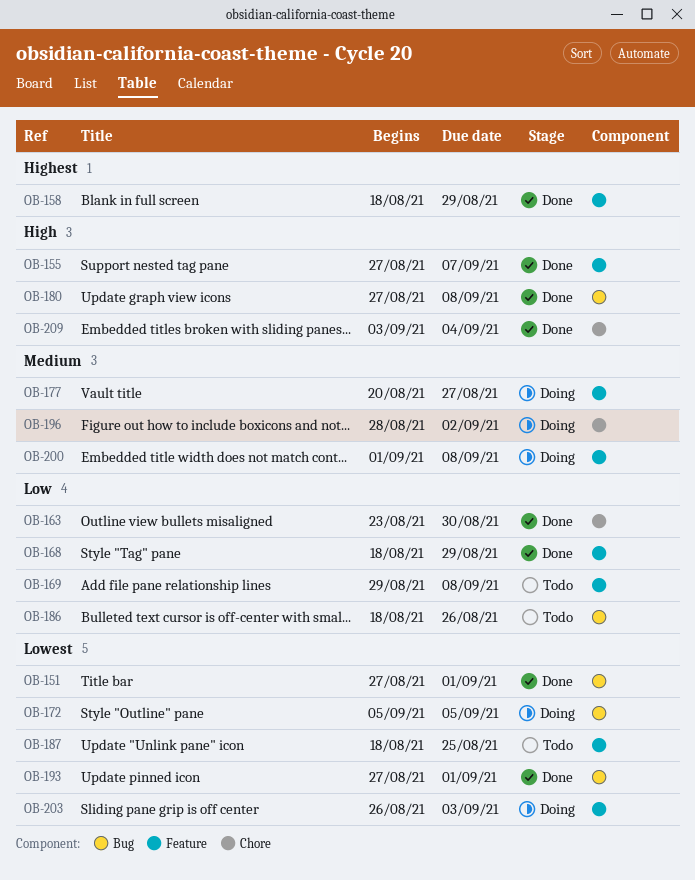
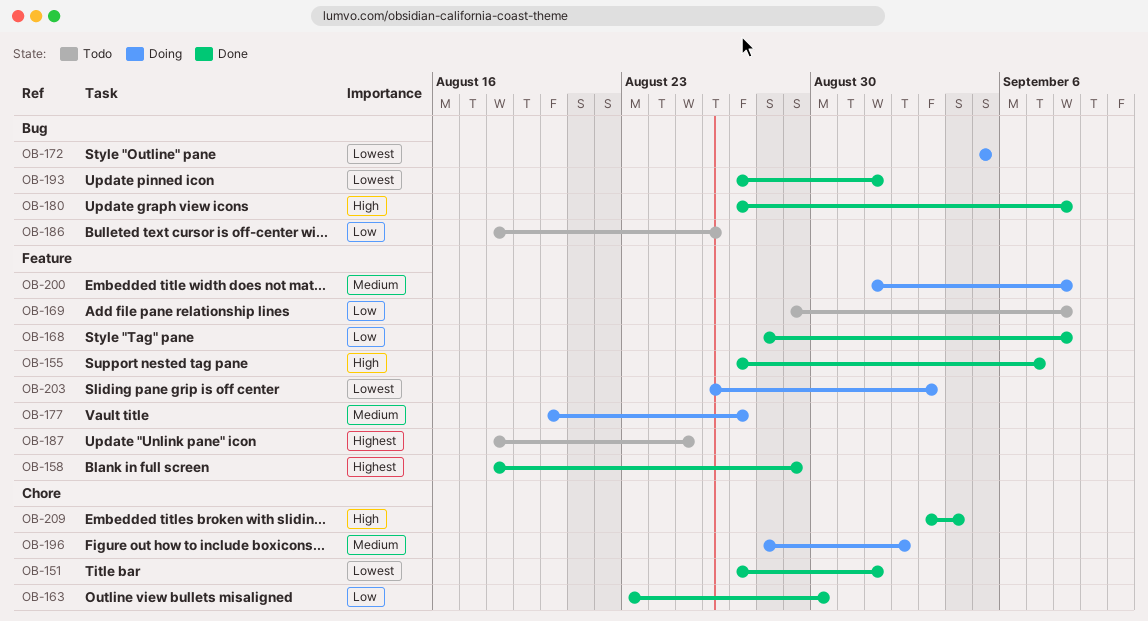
OB-151, label: Bug -> Chore
OB-168, start: Aug 18 -> Aug 28
OB-168, due: Aug 29 -> Sep 8
OB-187, priority: Lowest -> Highest

